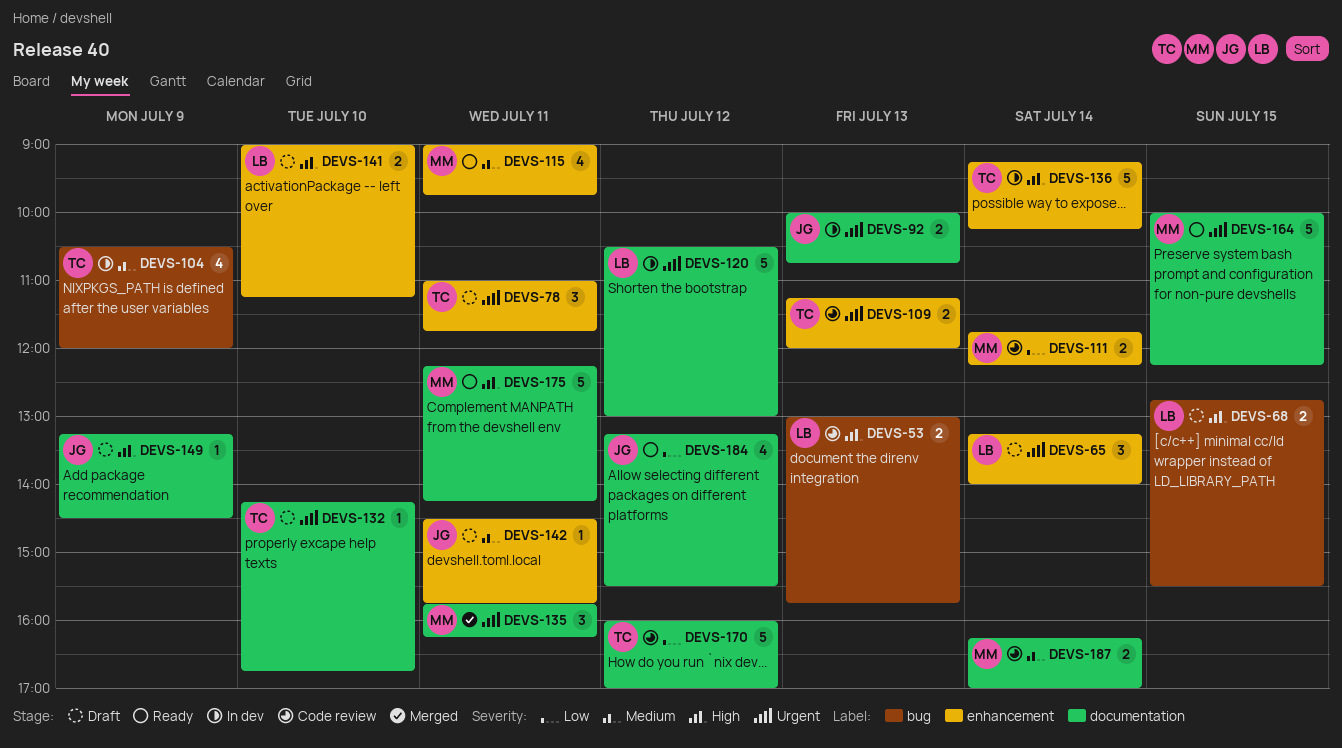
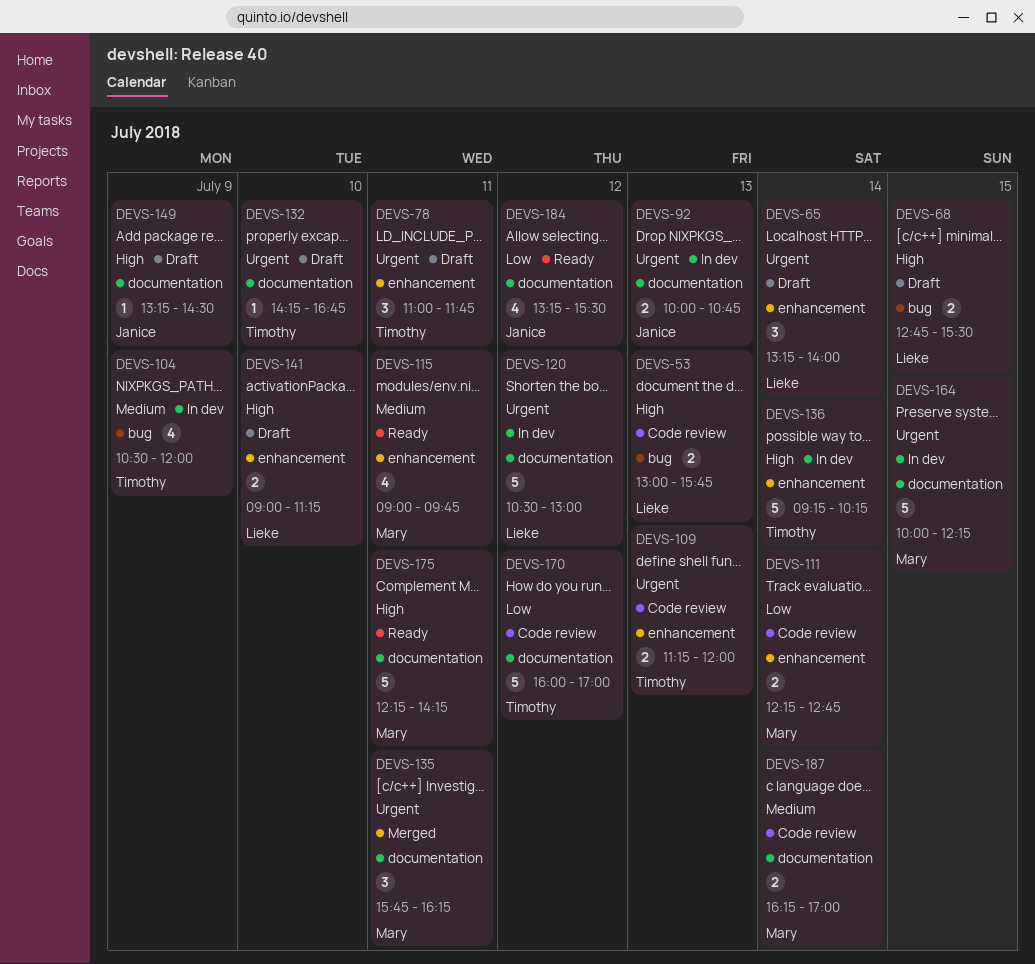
DEVS-111, begins: 11:45 -> 12:15
DEVS-111, ends: 12:15 -> 12:45
DEVS-142: present -> none
DEVS-164, status: Ready -> In dev

